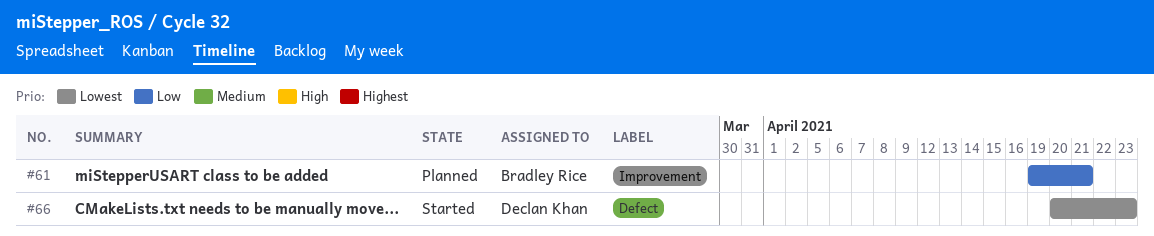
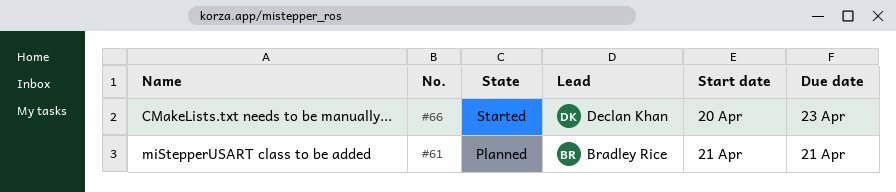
#61, start: Apr 19 -> Apr 21

